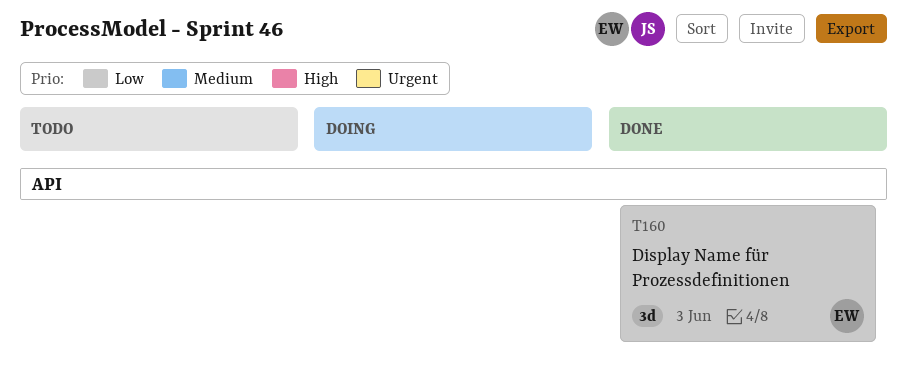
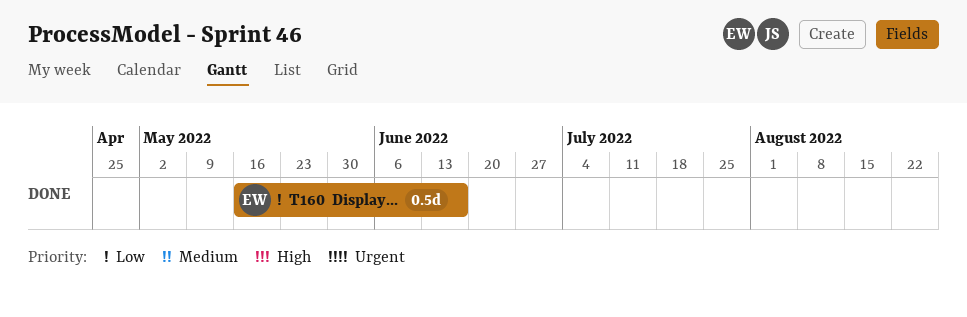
T160, estimate: 3d -> 0.5d
T160, due: Jun 3 -> Jun 17

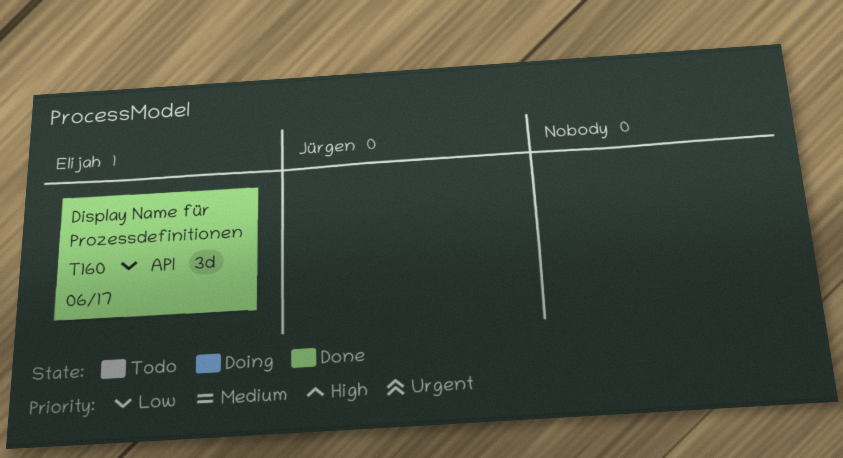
T160, estimate: 0.5d -> 3d

